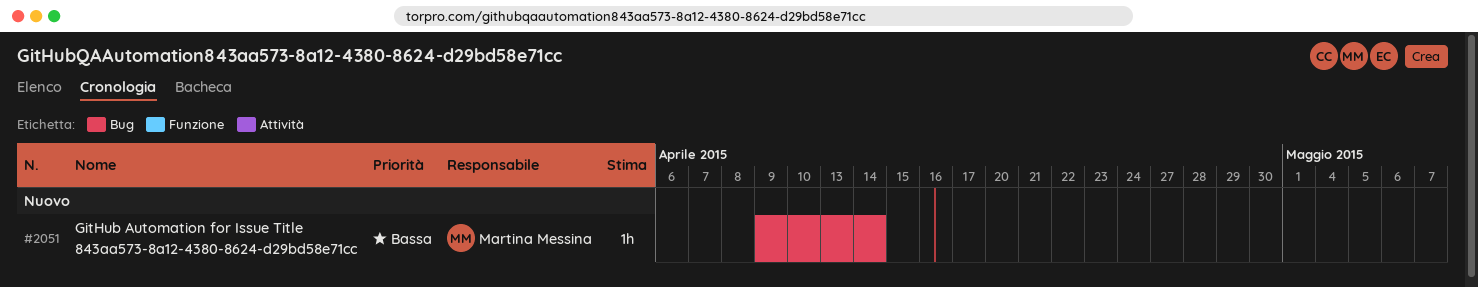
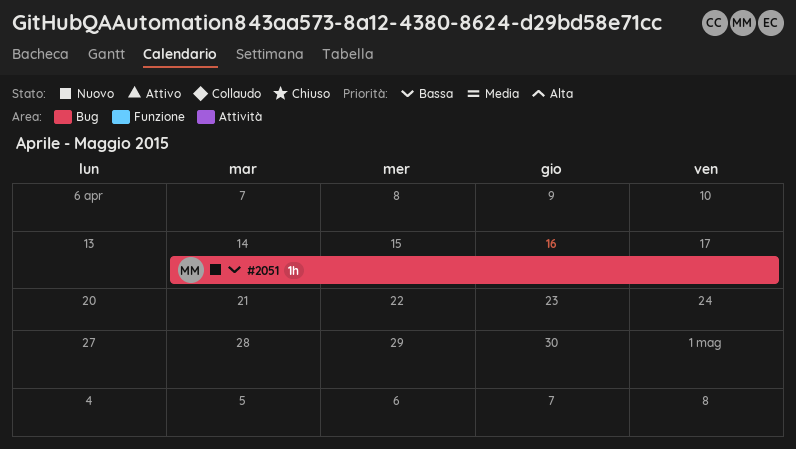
#2051, start: Apr 9 -> Apr 14
#2051, due: Apr 14 -> Apr 17

